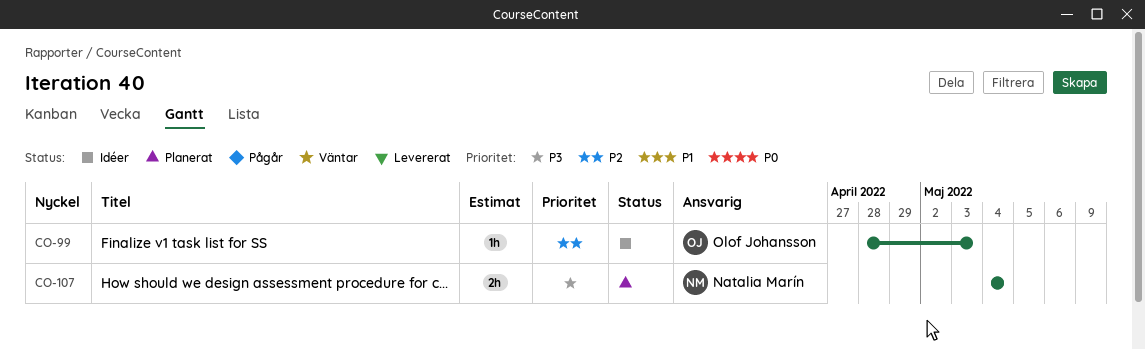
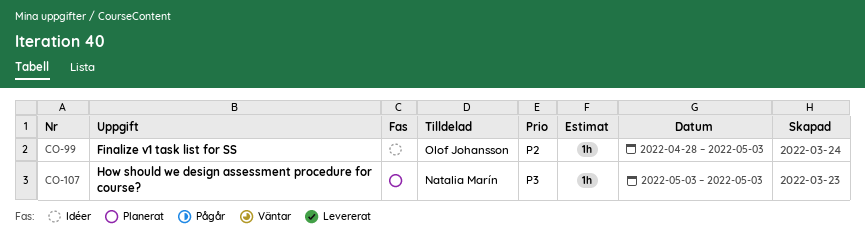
CO-107, estimate: 2h -> 1h
CO-107, start: May 4 -> May 3
CO-107, due: May 4 -> May 3

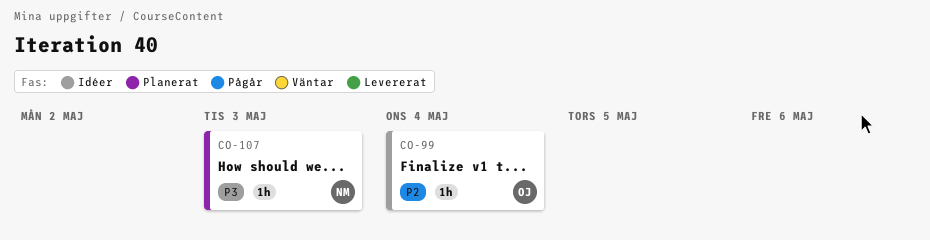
CO-99, due: May 3 -> May 4

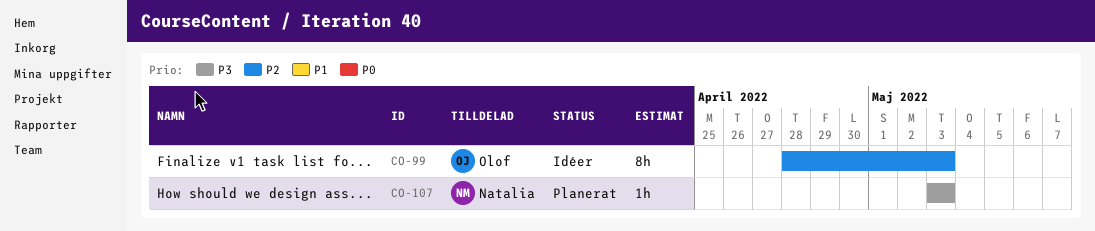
CO-99, estimate: 1h -> 8h
CO-99, due: May 4 -> May 3

